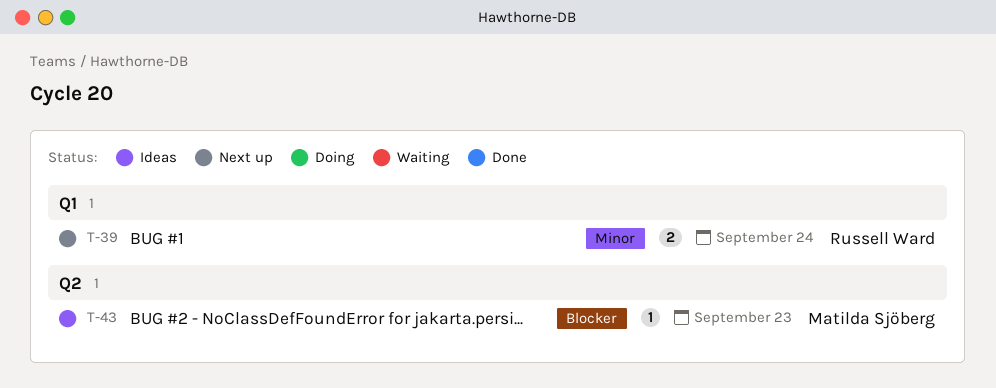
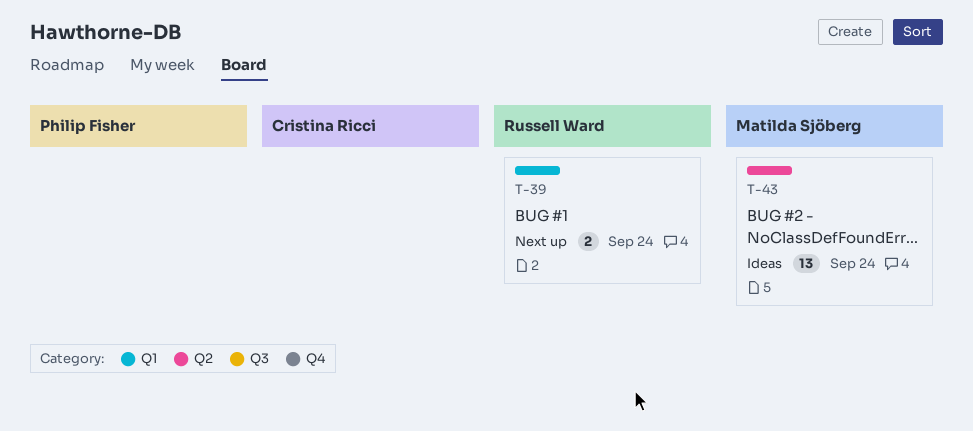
T-43, estimate: 1 -> 13
T-43, due: Sep 23 -> Sep 24

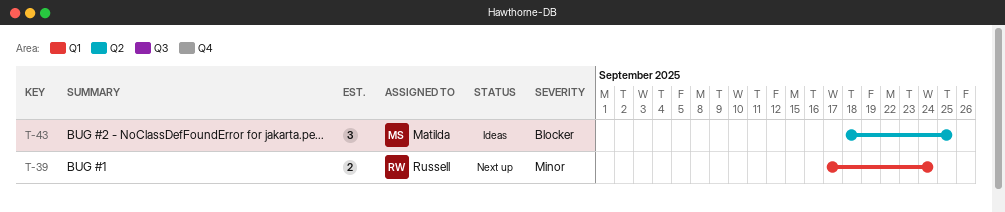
T-43, estimate: 13 -> 3
T-43, due: Sep 24 -> Sep 25

